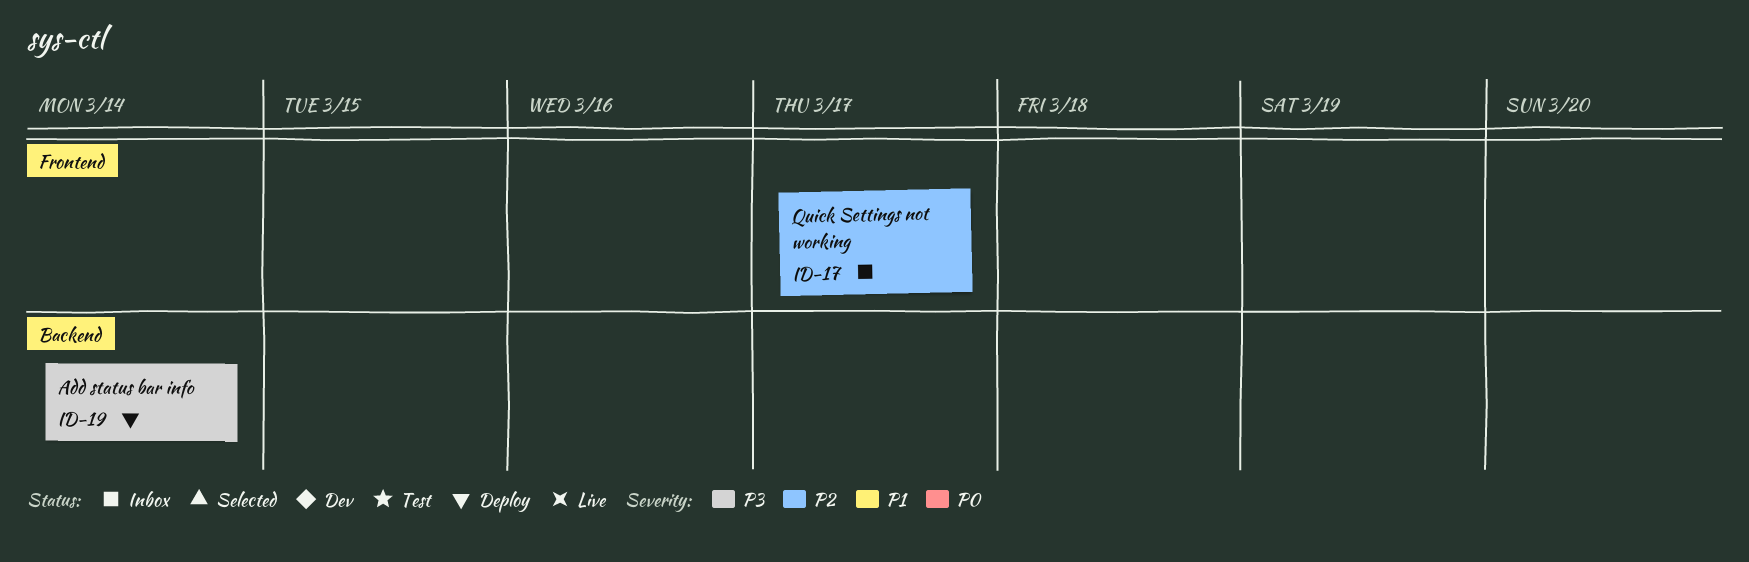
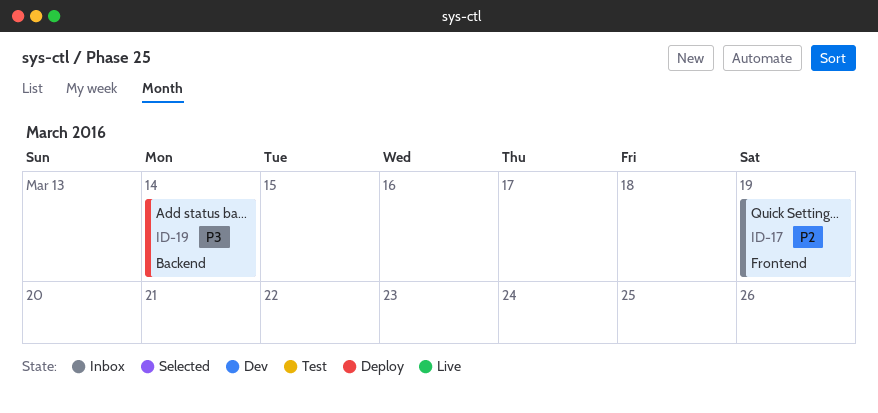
ID-17, due: Mar 17 -> Mar 19

